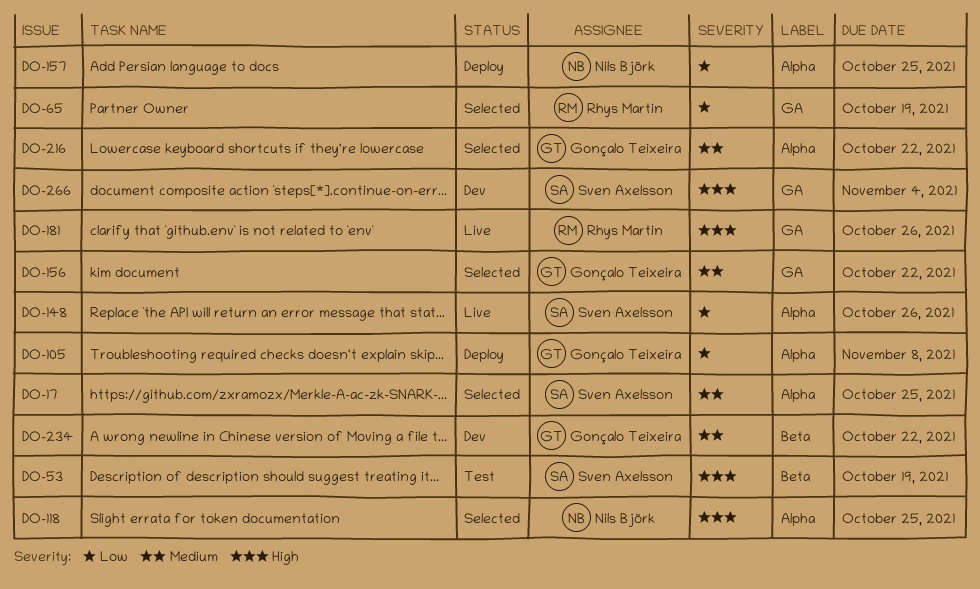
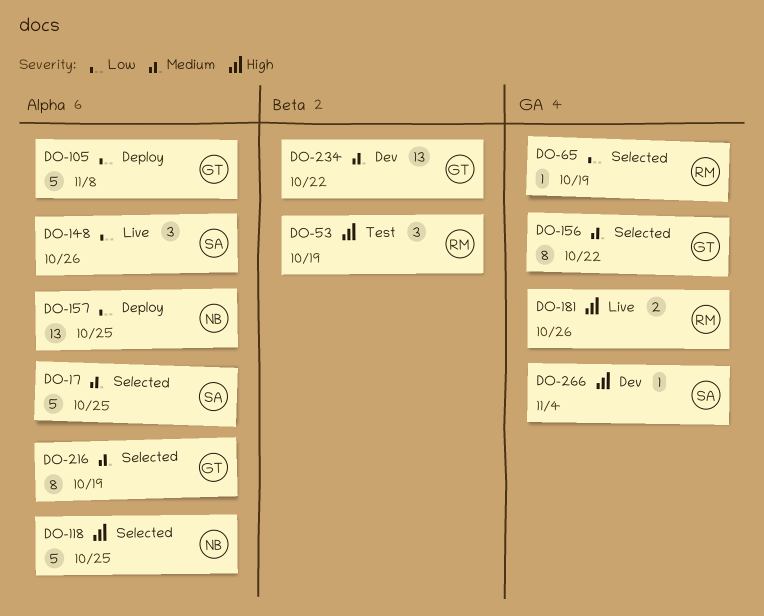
DO-53, owner: Sven Axelsson -> Rhys Martin
DO-216, due: Oct 22 -> Oct 19

